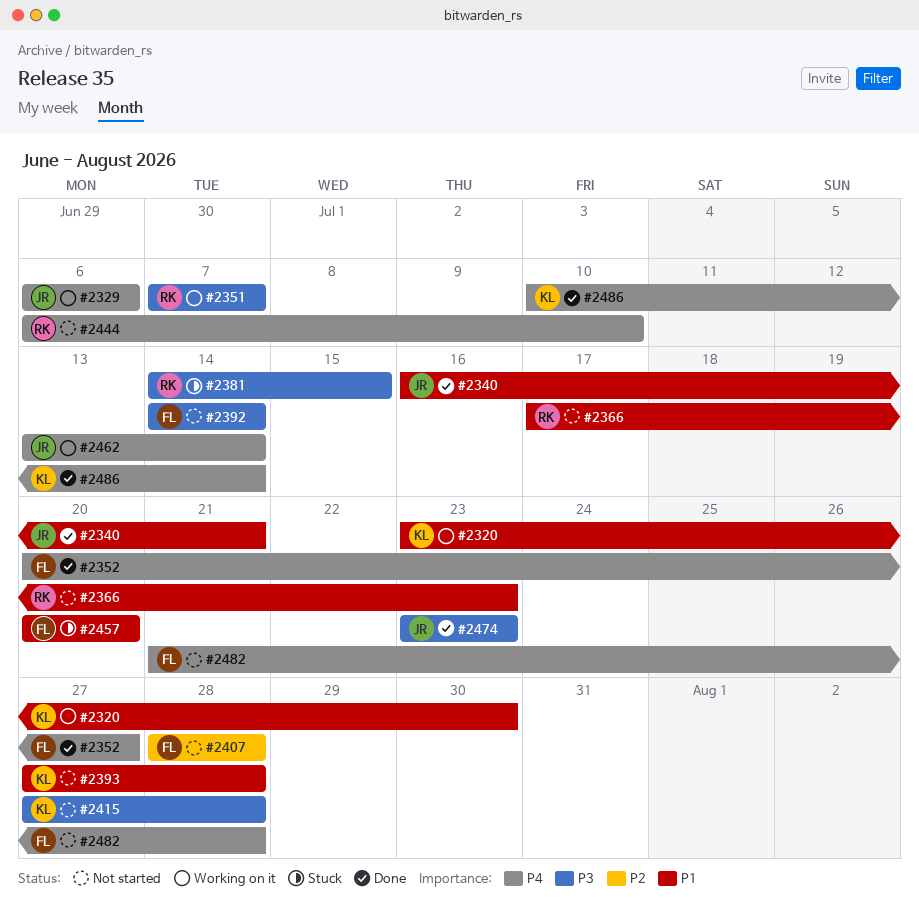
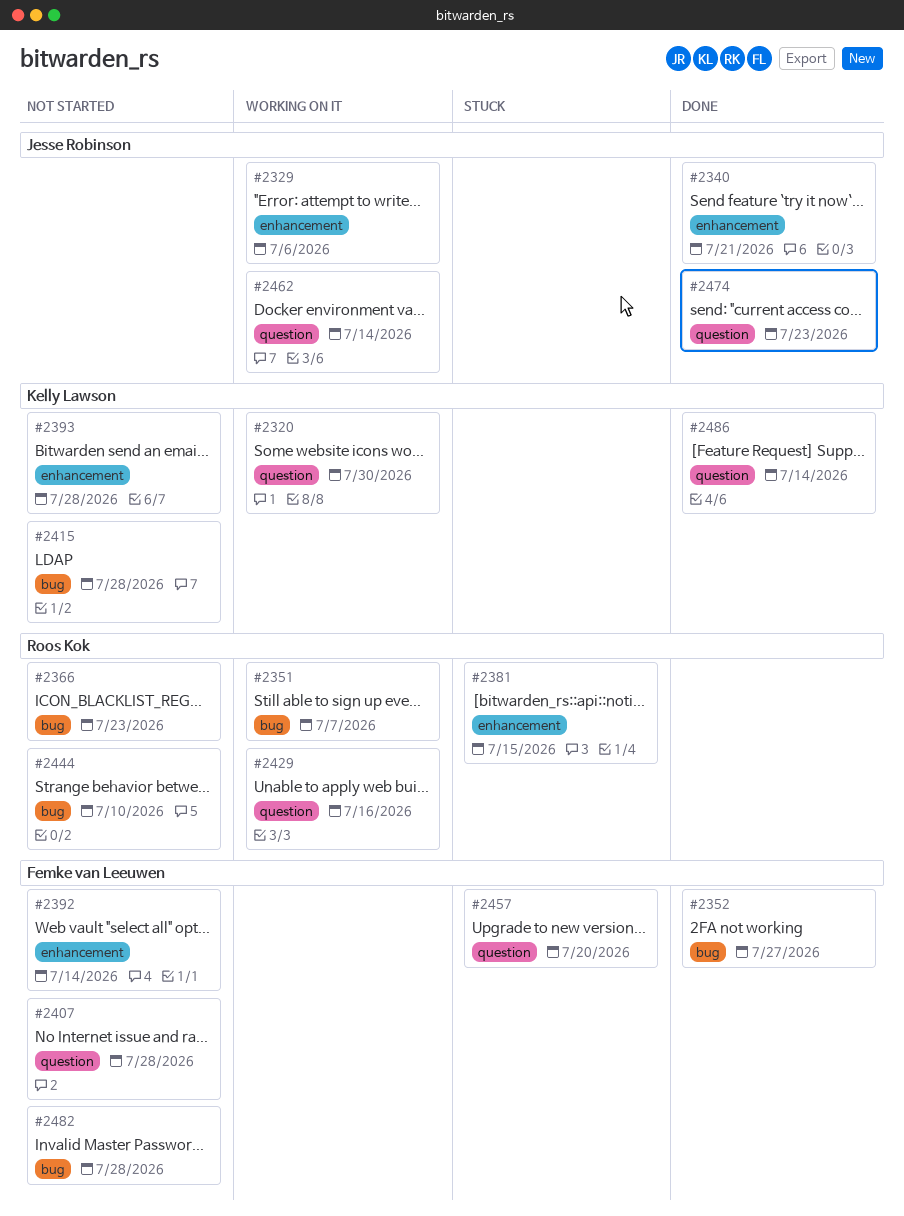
#2429: none -> present

